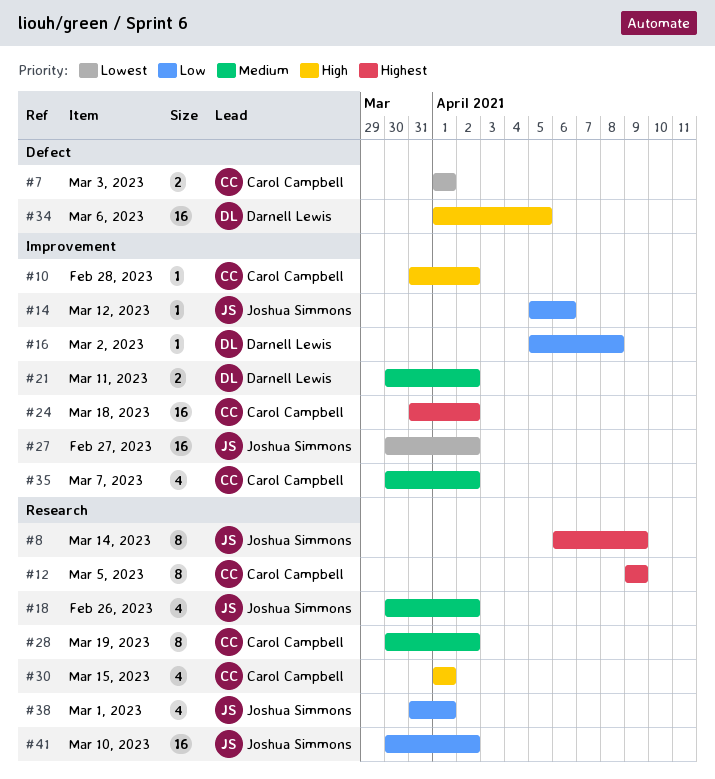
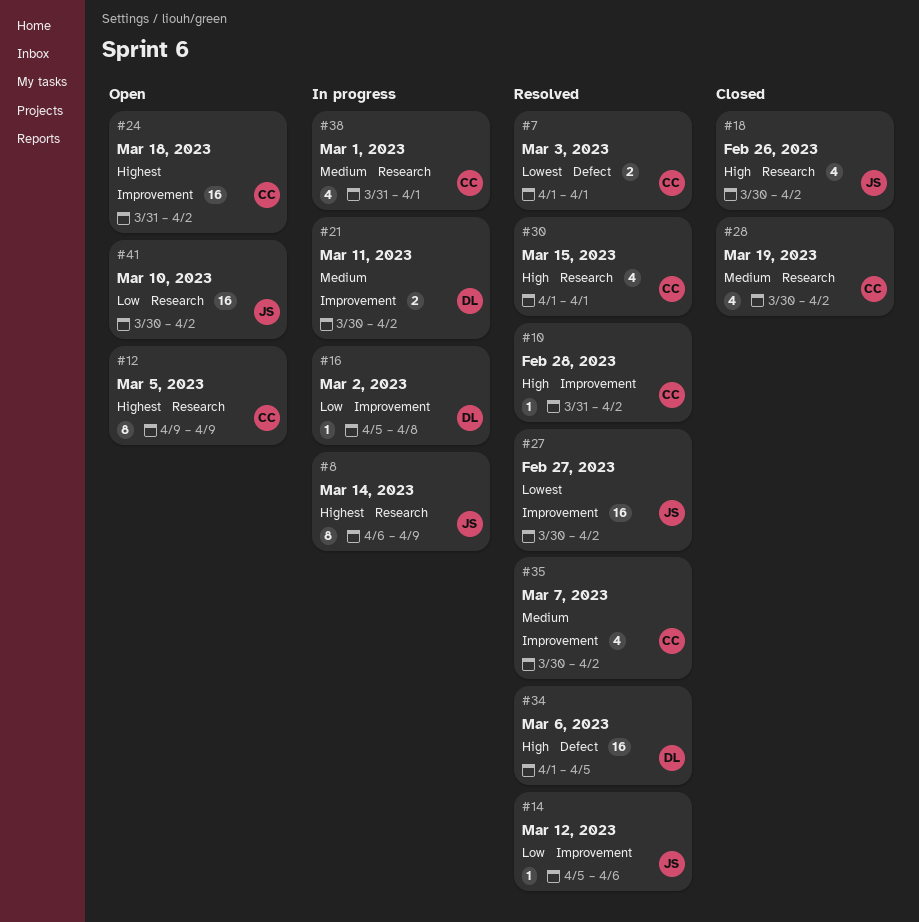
#18, priority: Medium -> High
#28, estimate: 8 -> 4
#38, owner: Joshua Simmons -> Carol Campbell
#38, priority: Low -> Medium

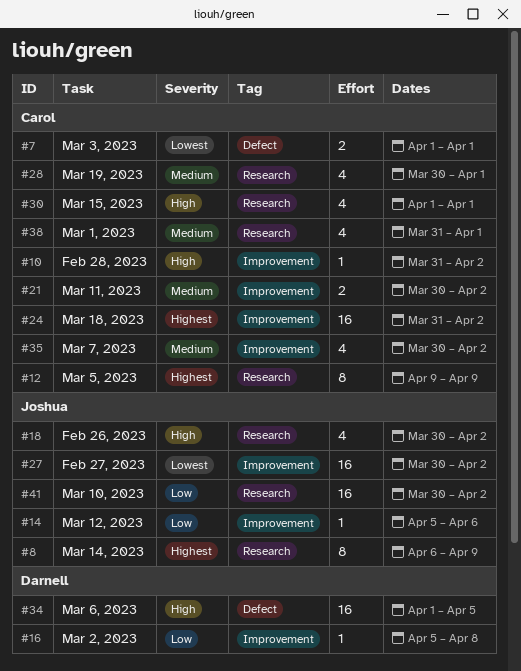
#21, owner: Darnell -> Carol
#28, due: Apr 2 -> Apr 1

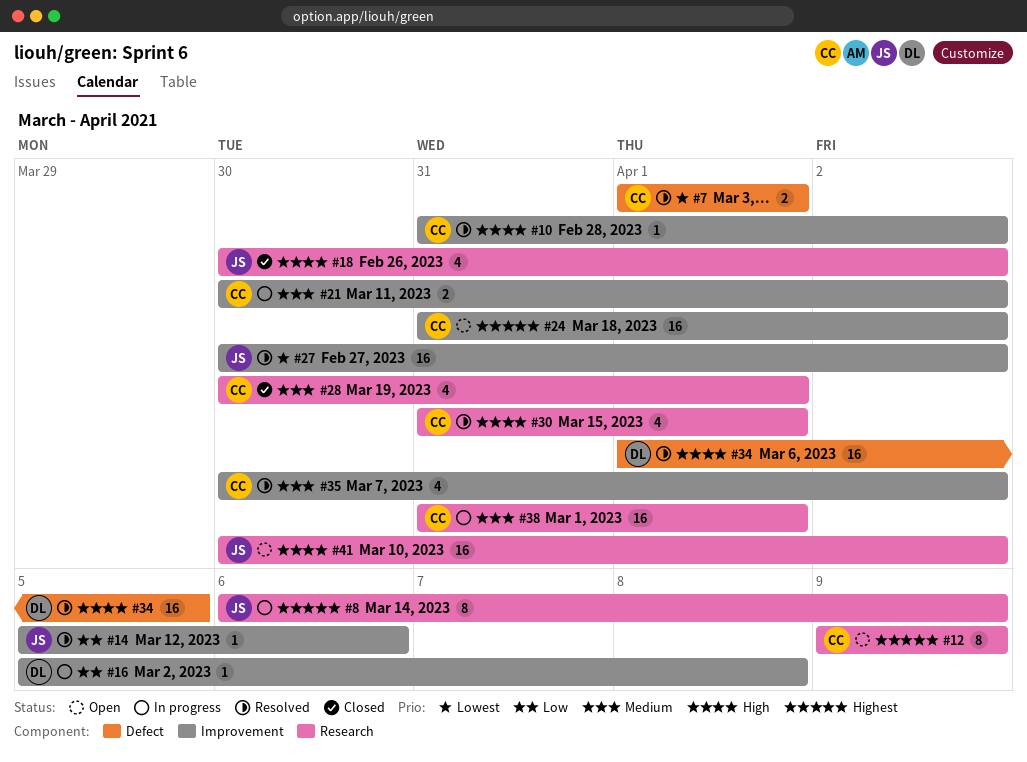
#30, start: Apr 1 -> Mar 31
#38, estimate: 4 -> 16
#41, priority: Low -> High

